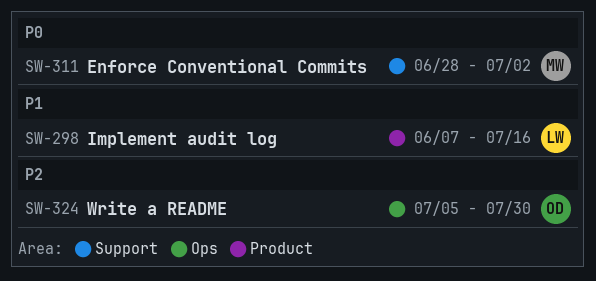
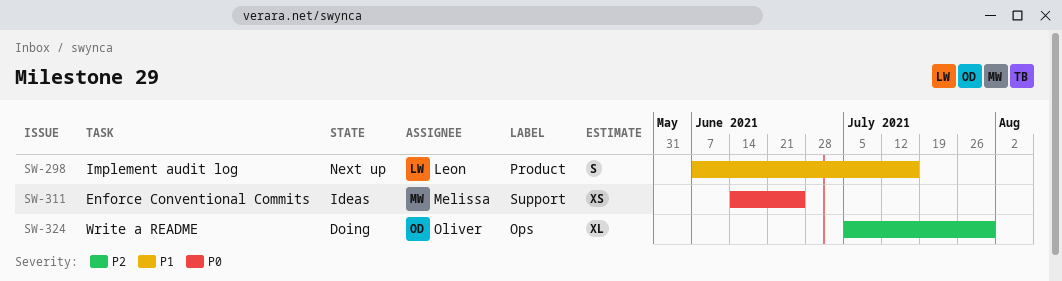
SW-311, start: Jun 28 -> Jun 14
SW-311, due: Jul 2 -> Jun 25

